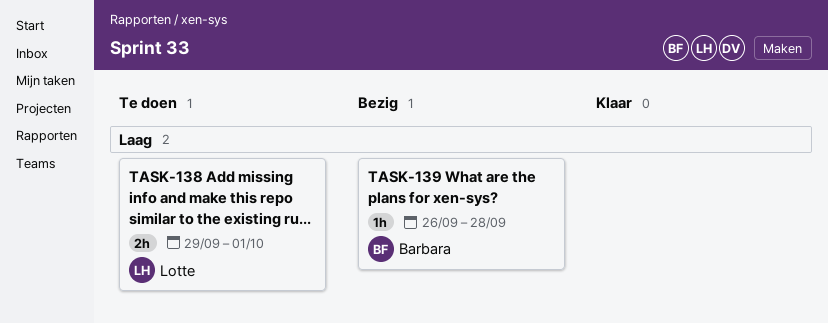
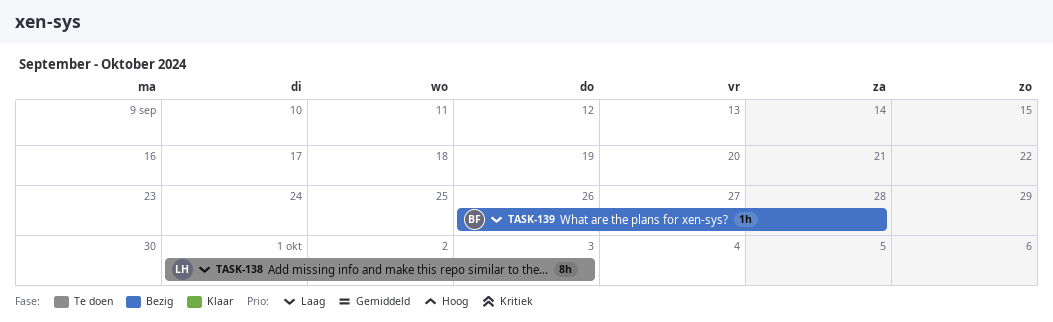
TASK-138, estimate: 2h -> 8h
TASK-138, start: Sep 29 -> Oct 1
TASK-138, due: Oct 1 -> Oct 3

